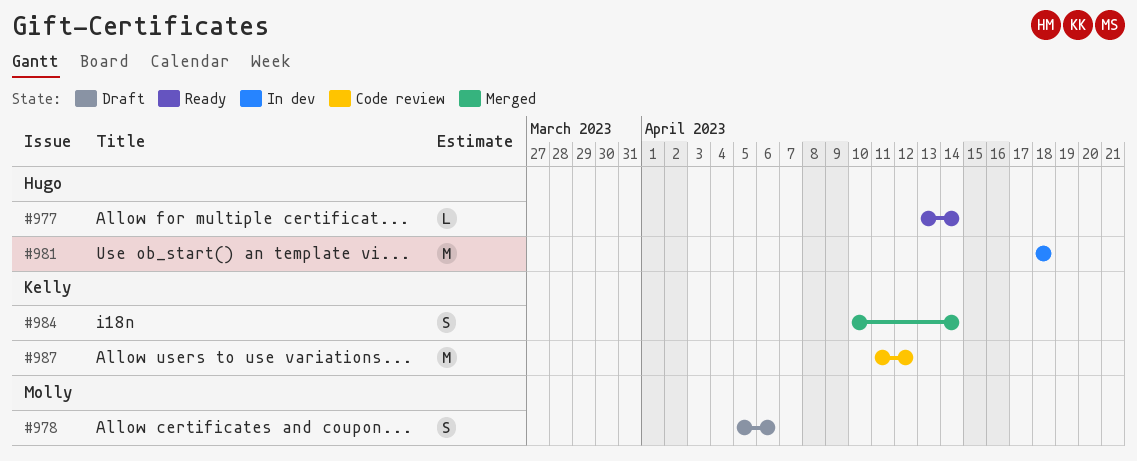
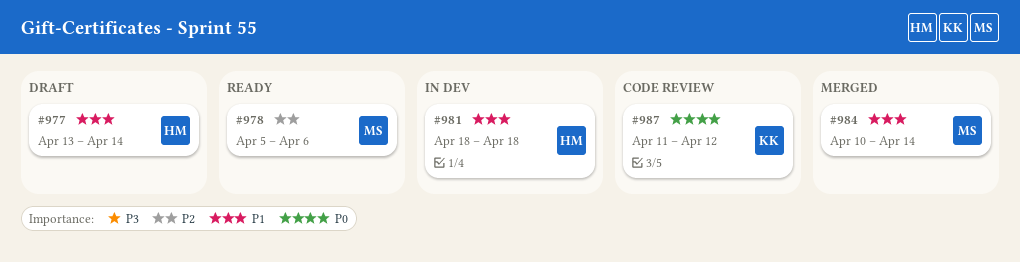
#977, status: Ready -> Draft
#978, status: Draft -> Ready
#984, owner: Kelly -> Molly

